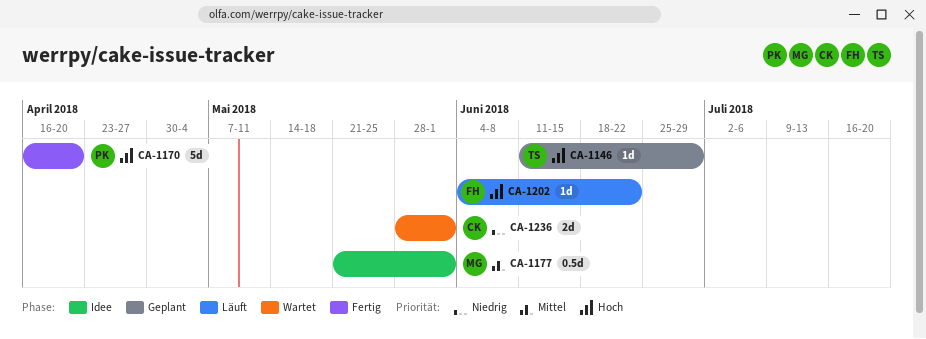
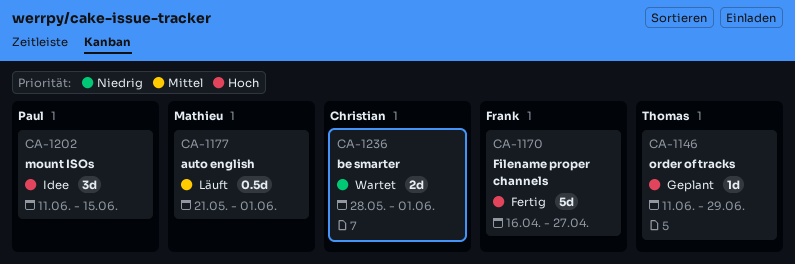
CA-1170, owner: Paul -> Frank
CA-1170, due: Apr 20 -> Apr 27
CA-1177, status: Idee -> Läuft
CA-1202, status: Läuft -> Idee
CA-1202, owner: Frank -> Paul
CA-1202, estimate: 1d -> 3d
CA-1202, start: Jun 4 -> Jun 11
CA-1202, due: Jun 22 -> Jun 15

